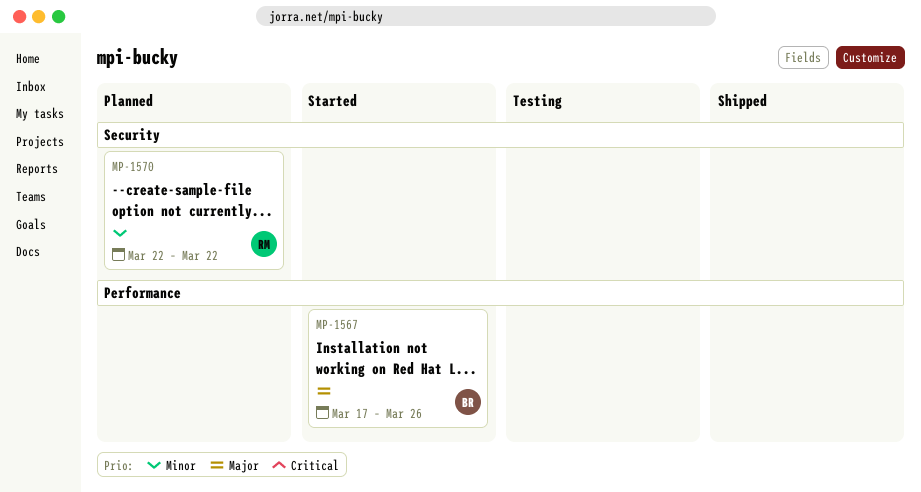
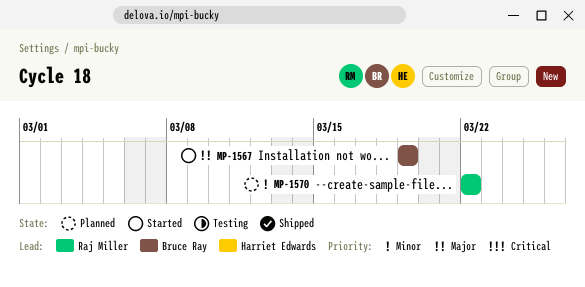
MP-1567, start: Mar 17 -> Mar 19
MP-1567, due: Mar 26 -> Mar 19

